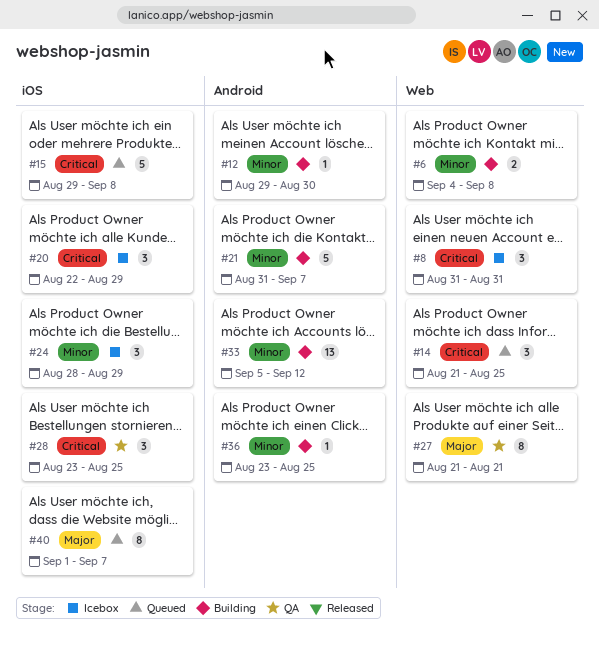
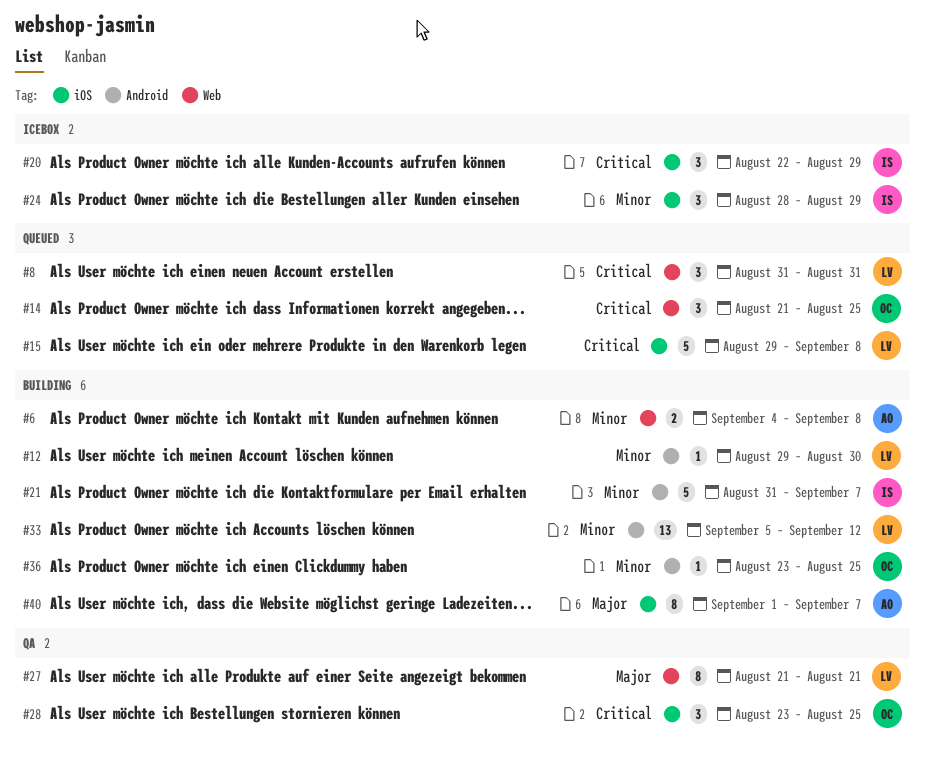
#8, status: Icebox -> Queued
#40, status: Queued -> Building

